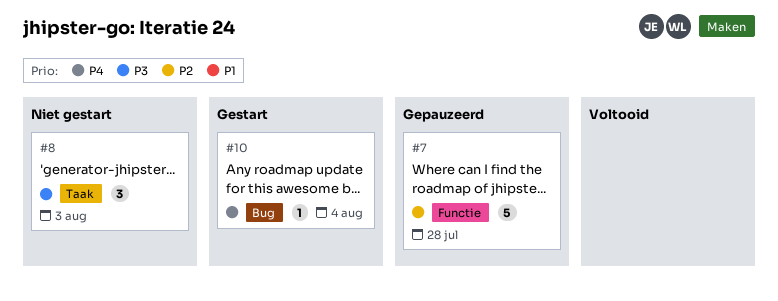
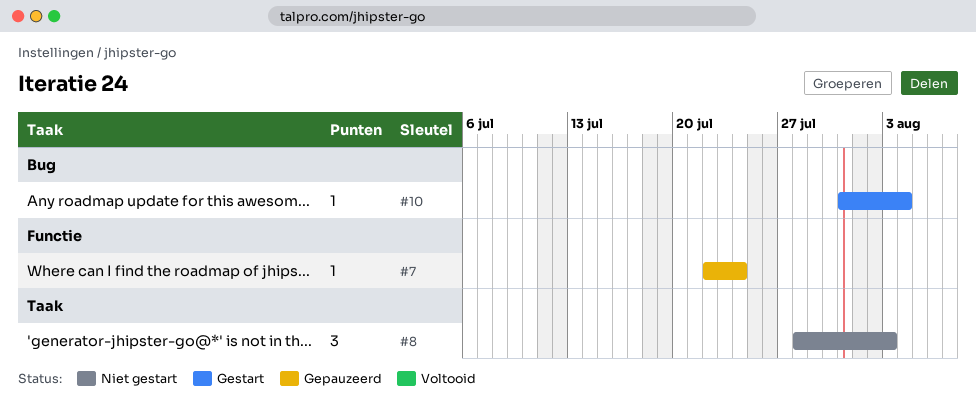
#7, estimate: 5 -> 1
#7, due: Jul 28 -> Jul 24

